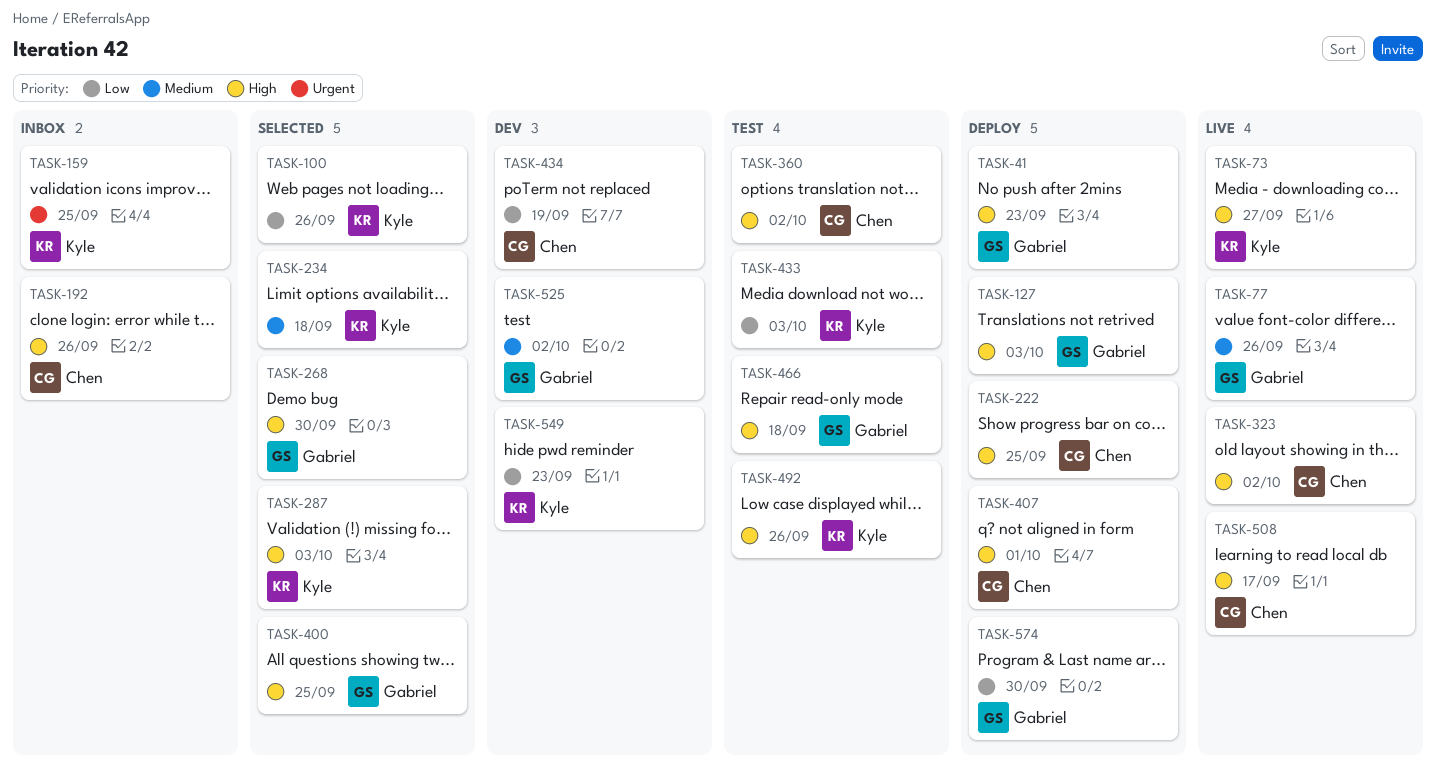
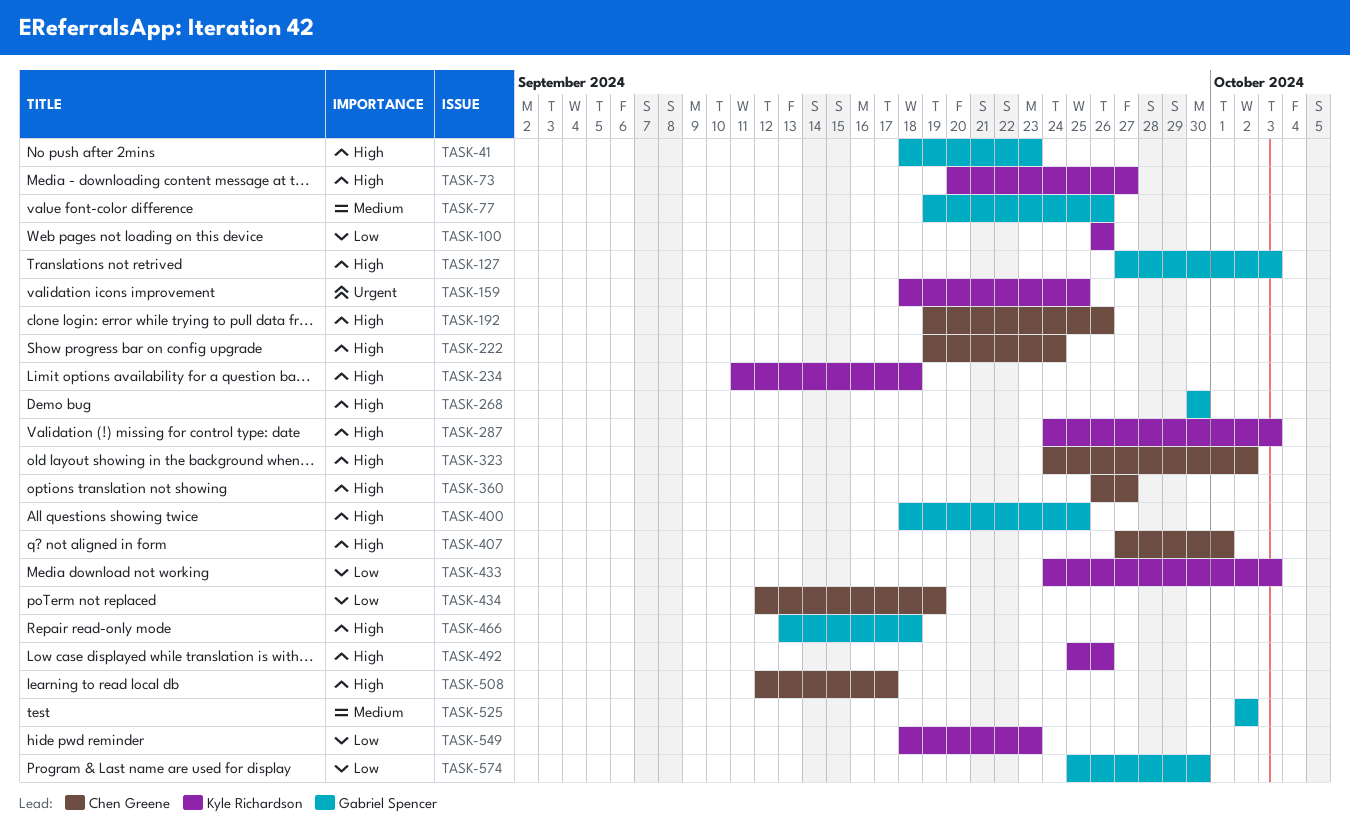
TASK-222, due: Sep 25 -> Sep 24
TASK-234, priority: Medium -> High
TASK-360, due: Oct 2 -> Sep 27

